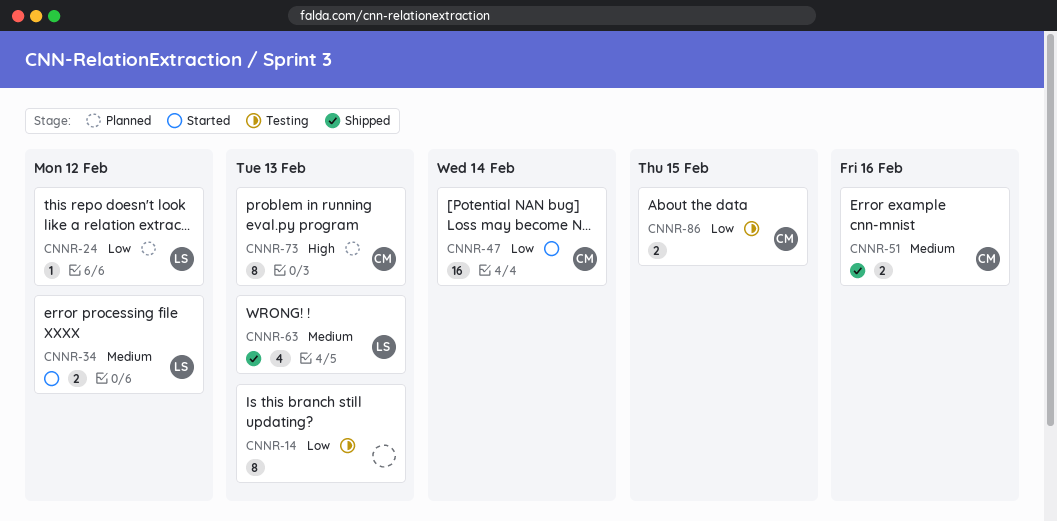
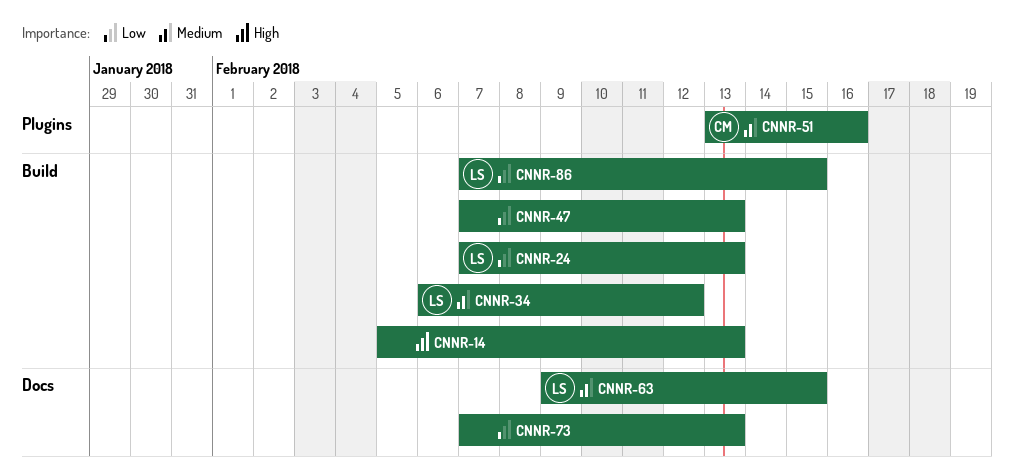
CNNR-14, priority: Low -> High
CNNR-24, due: Feb 12 -> Feb 13
CNNR-47, owner: CM -> none
CNNR-47, due: Feb 14 -> Feb 13
CNNR-63, due: Feb 13 -> Feb 15
CNNR-73, owner: CM -> none
CNNR-73, priority: High -> Low
CNNR-86, owner: CM -> LS

